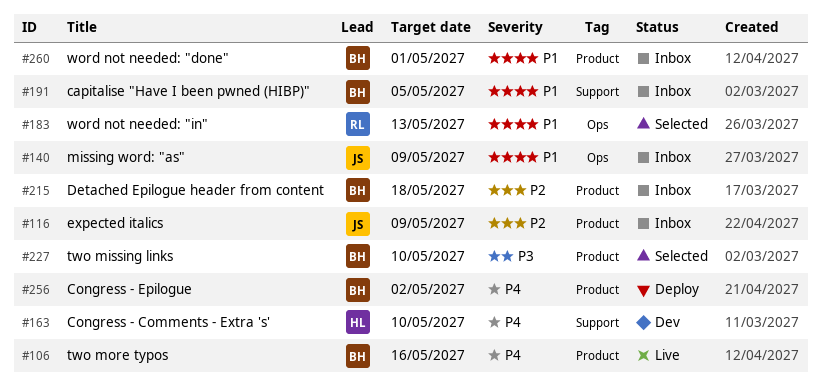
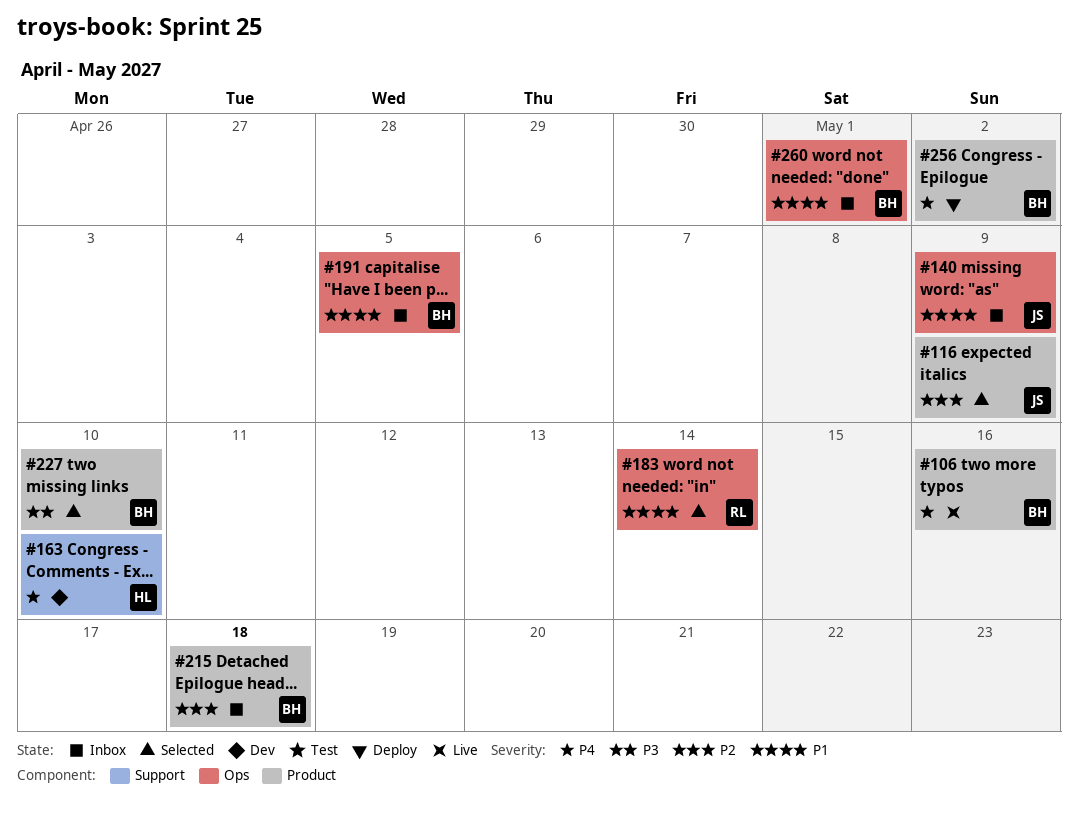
#116, status: Inbox -> Selected
#183, due: May 13 -> May 14
#191, label: Support -> Ops
#260, label: Product -> Ops

